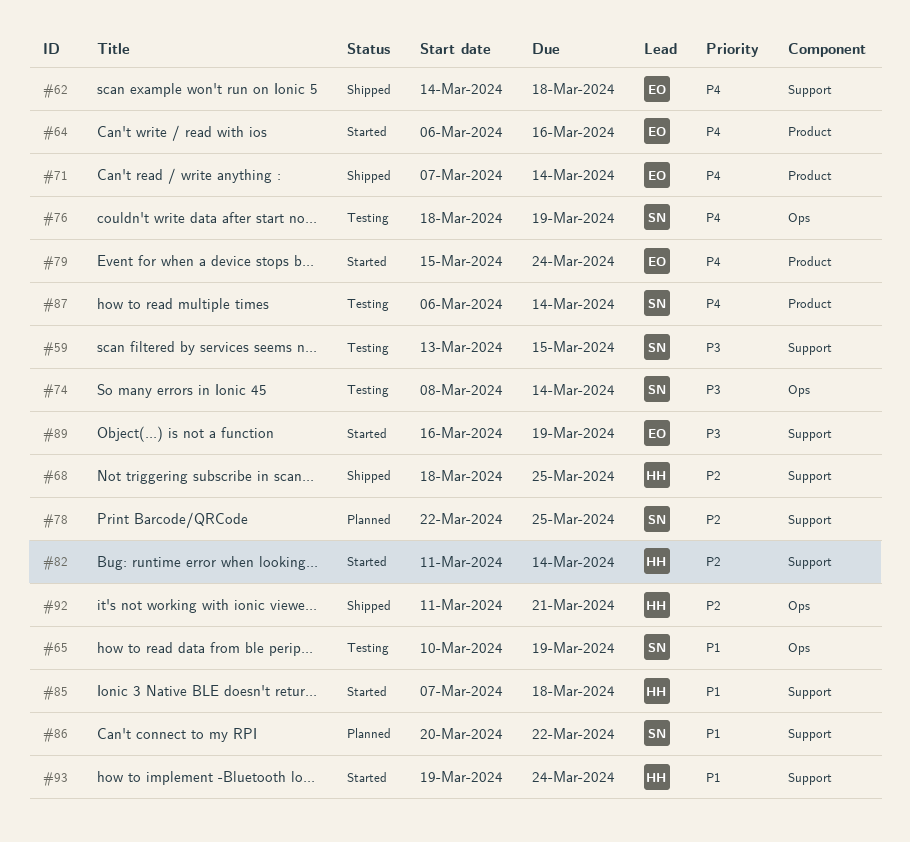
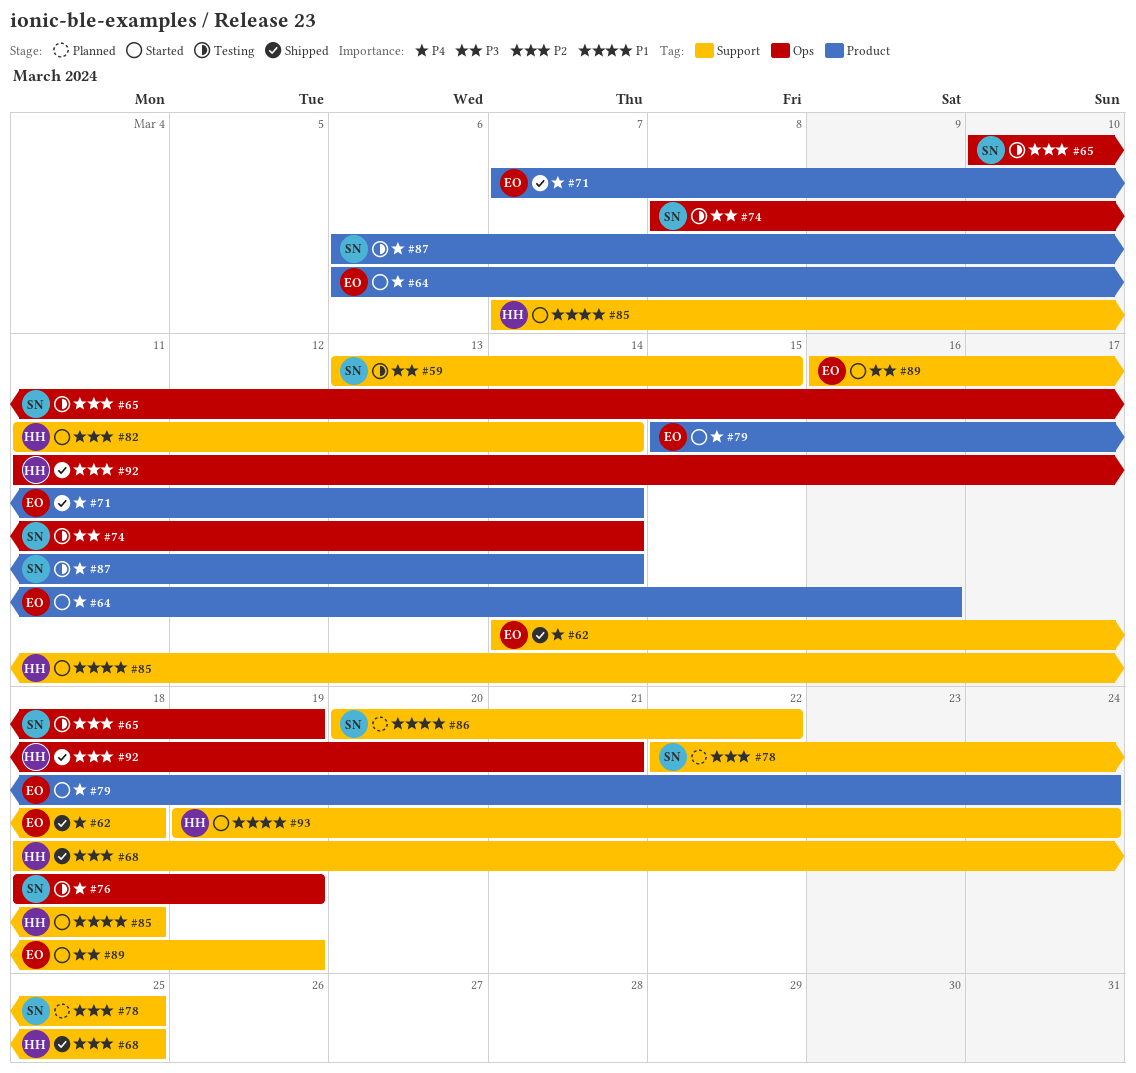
#65, priority: P1 -> P2

